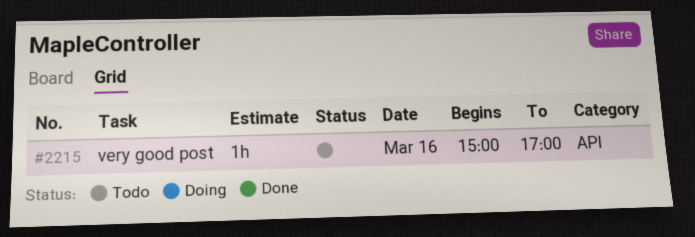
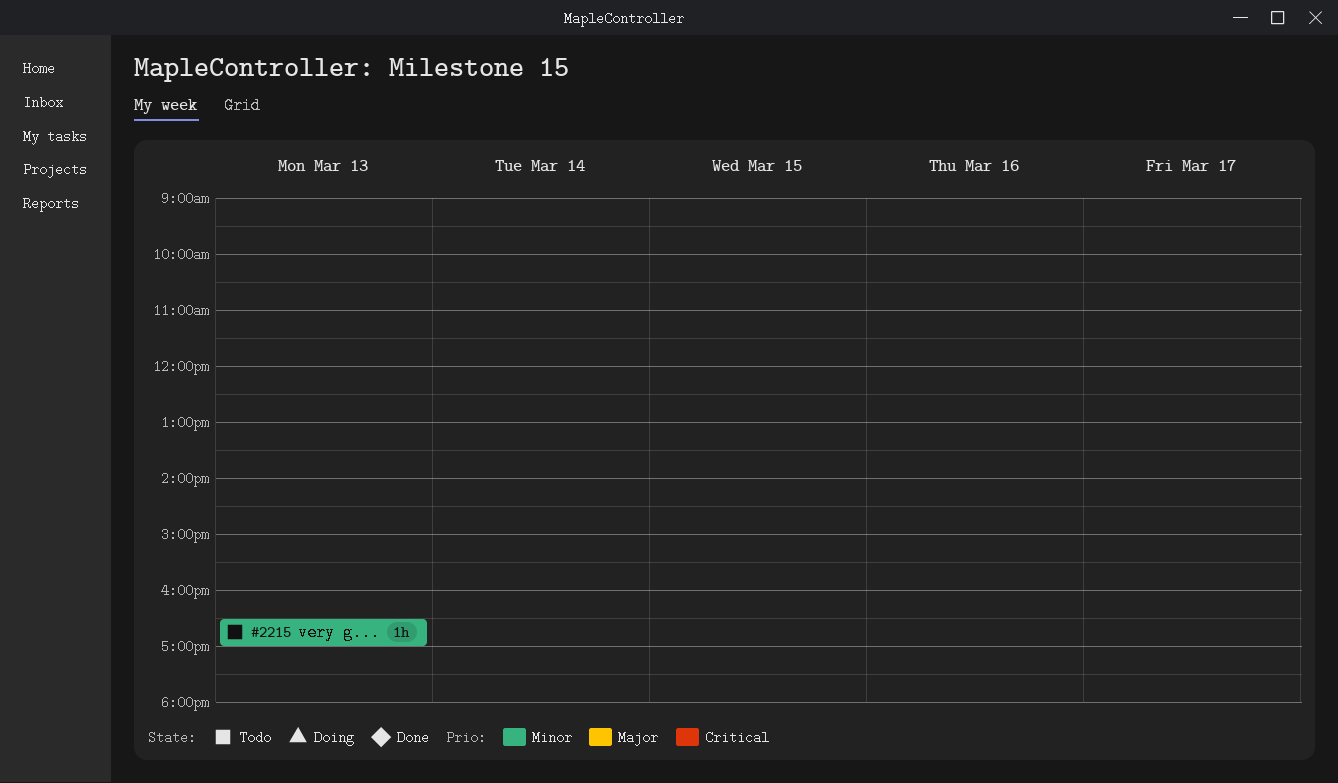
#2215, day: Mar 16 -> Mar 13
#2215, begins: 15:00 -> 16:30

